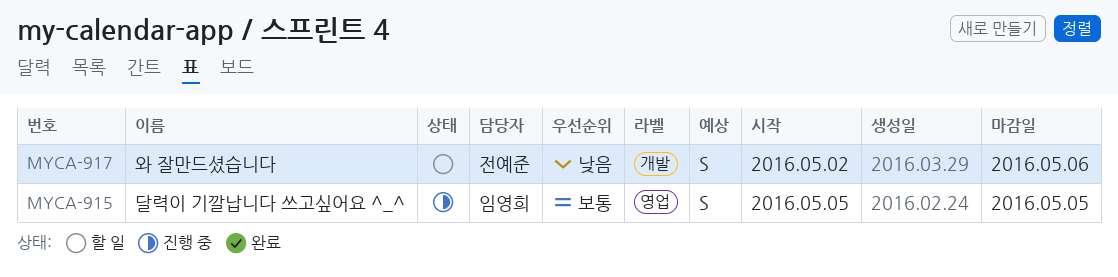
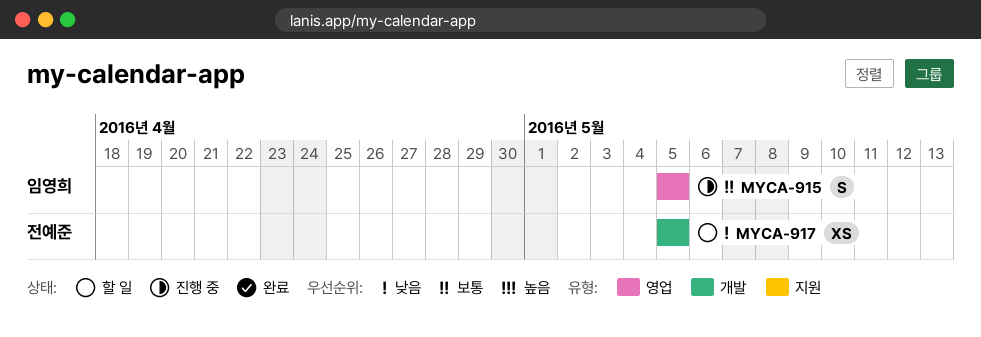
MYCA-917, estimate: S -> XS
MYCA-917, start: May 2 -> May 5
MYCA-917, due: May 6 -> May 5

